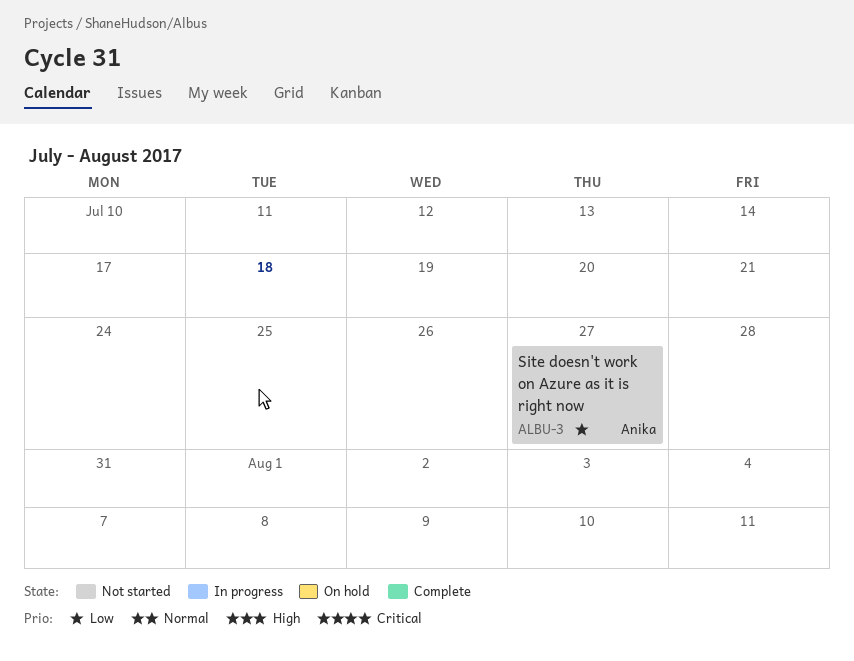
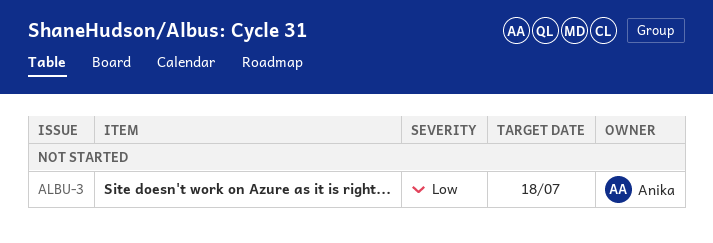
ALBU-3, due: Jul 27 -> Jul 18

